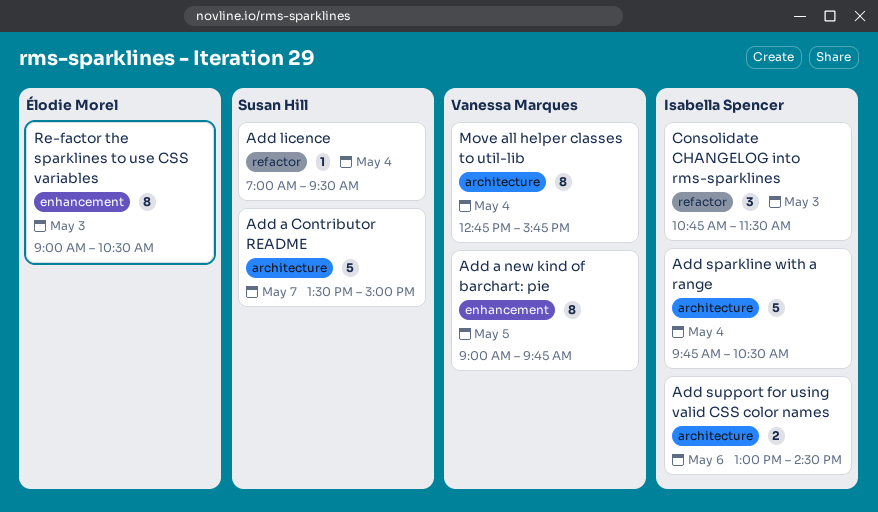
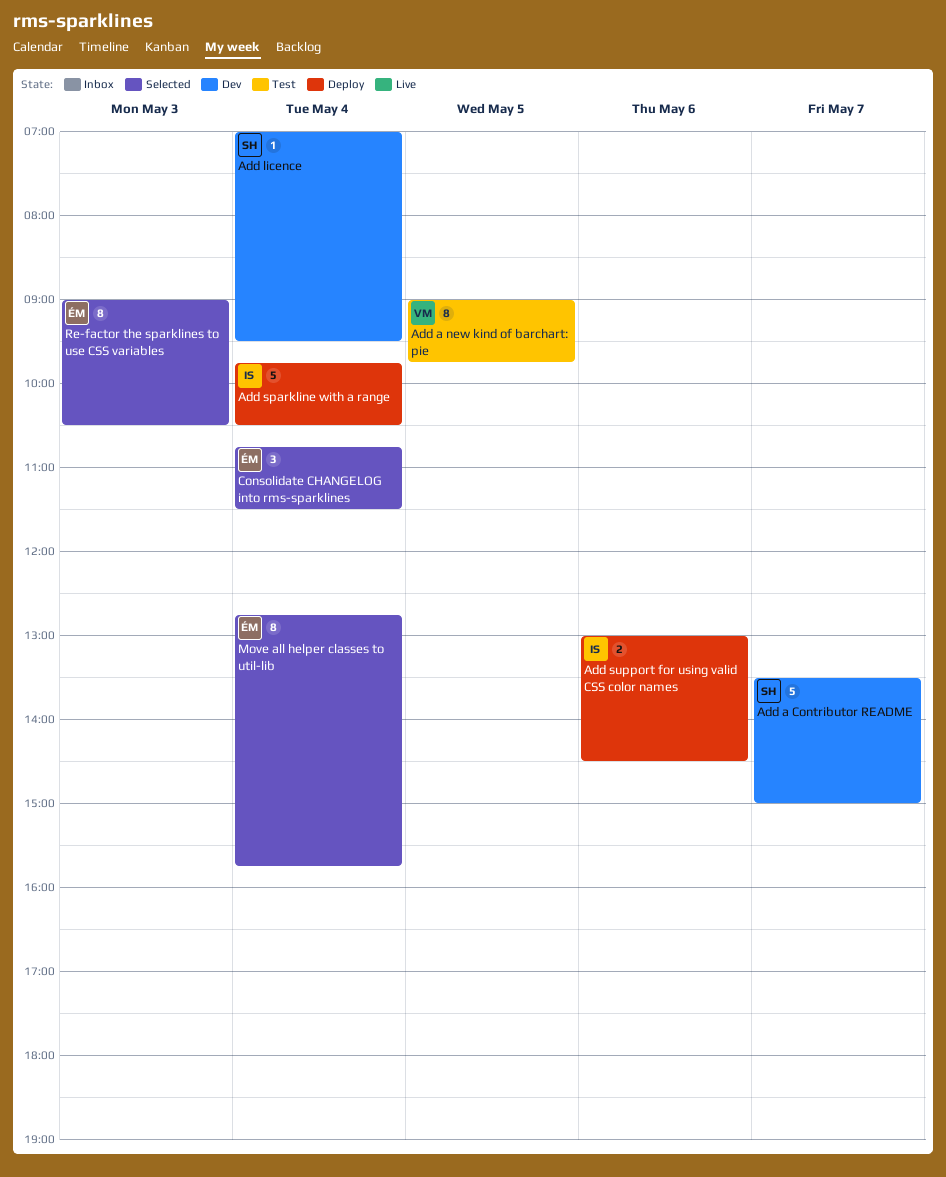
Consolidate CHANGELOG into rms-sparklines, owner: Isabella Spencer -> Élodie Morel
Consolidate CHANGELOG into rms-sparklines, day: May 3 -> May 4
Move all helper classes to util-lib, owner: Vanessa Marques -> Élodie Morel

